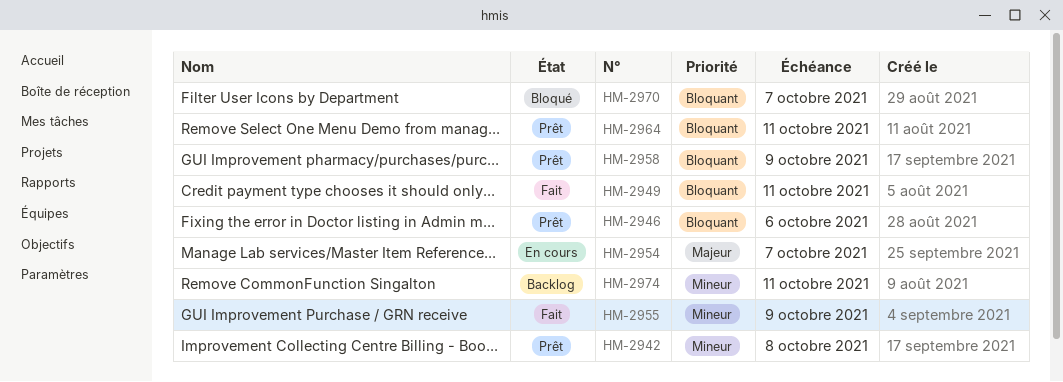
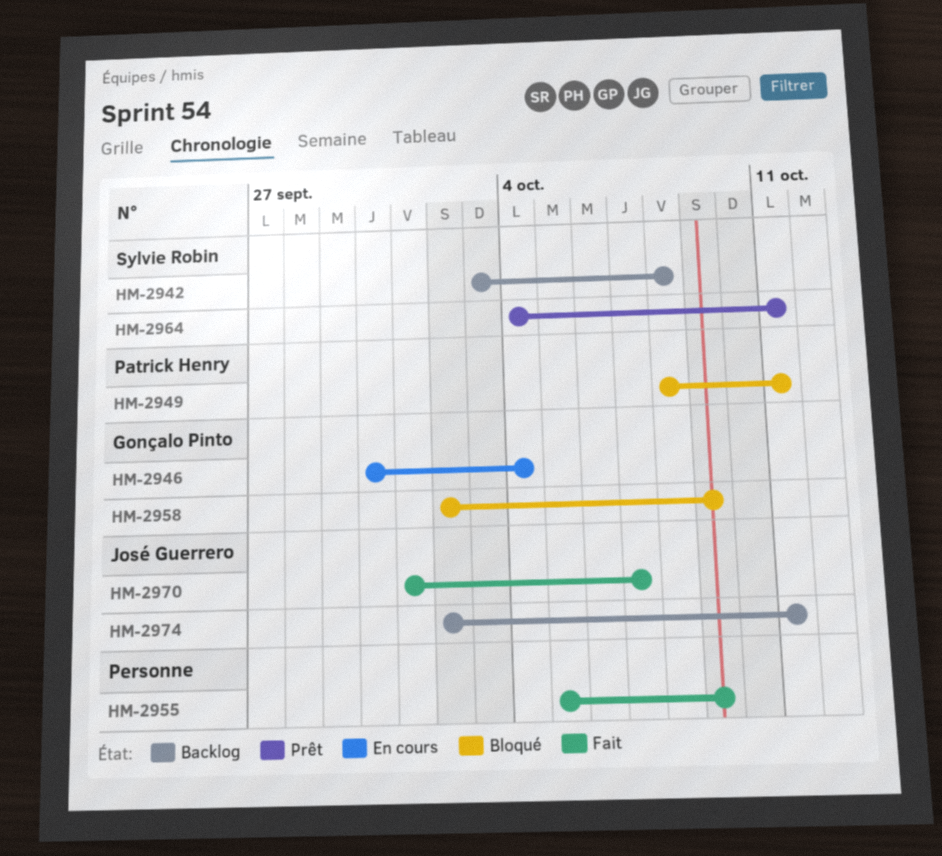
HM-2942, status: Prêt -> Backlog
HM-2946, status: Prêt -> En cours
HM-2946, due: Oct 6 -> Oct 4
HM-2949, status: Fait -> Bloqué
HM-2954: present -> none
HM-2958, status: Prêt -> Bloqué
HM-2970, status: Bloqué -> Fait

